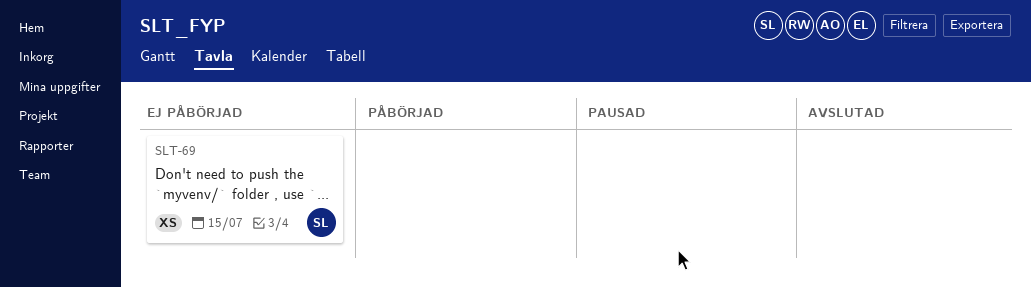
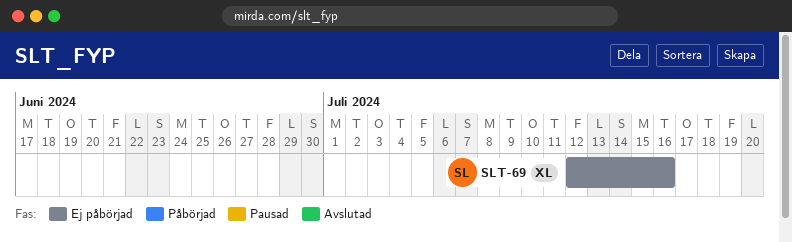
SLT-69, estimate: XS -> XL
SLT-69, due: Jul 15 -> Jul 16

